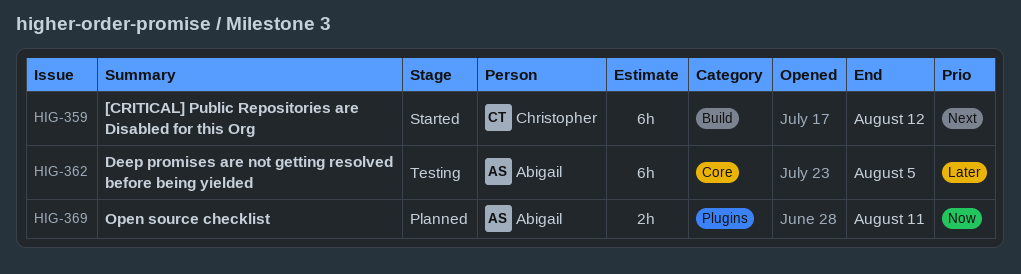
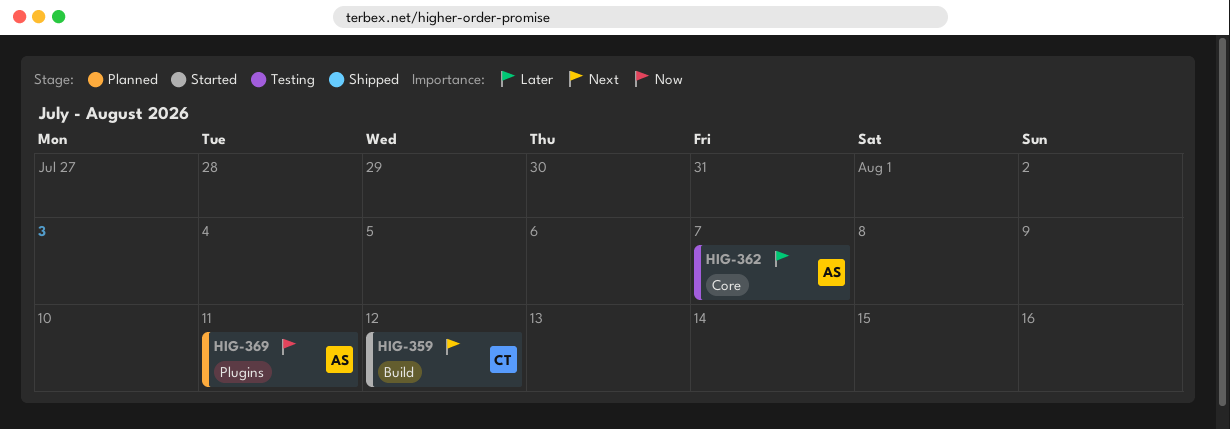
HIG-362, due: Aug 5 -> Aug 7

